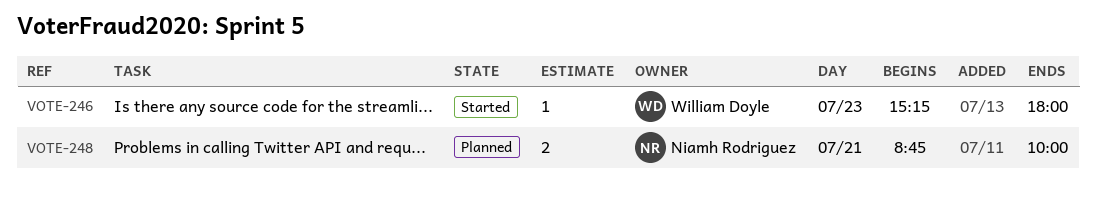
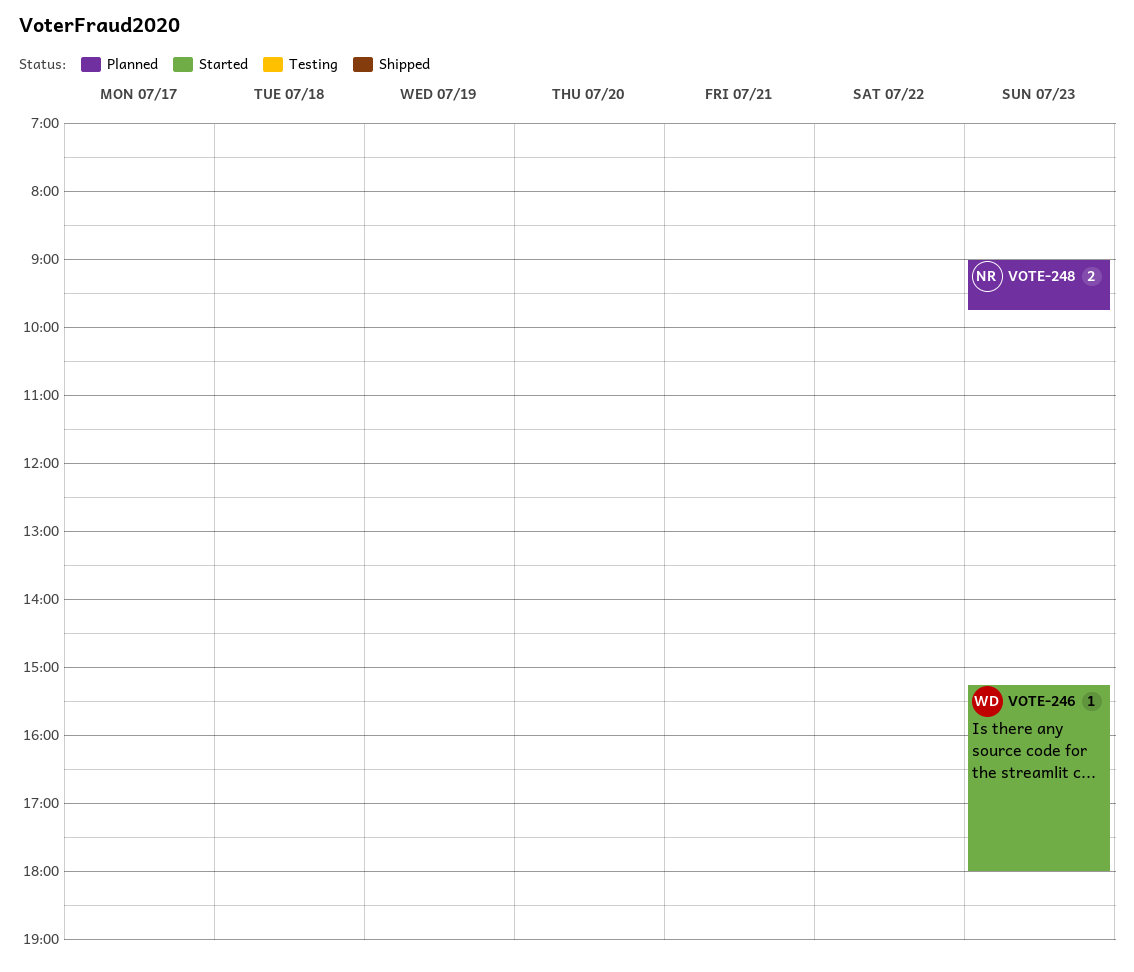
VOTE-248, day: Jul 21 -> Jul 23
VOTE-248, begins: 08:45 -> 09:00
VOTE-248, ends: 10:00 -> 09:45

